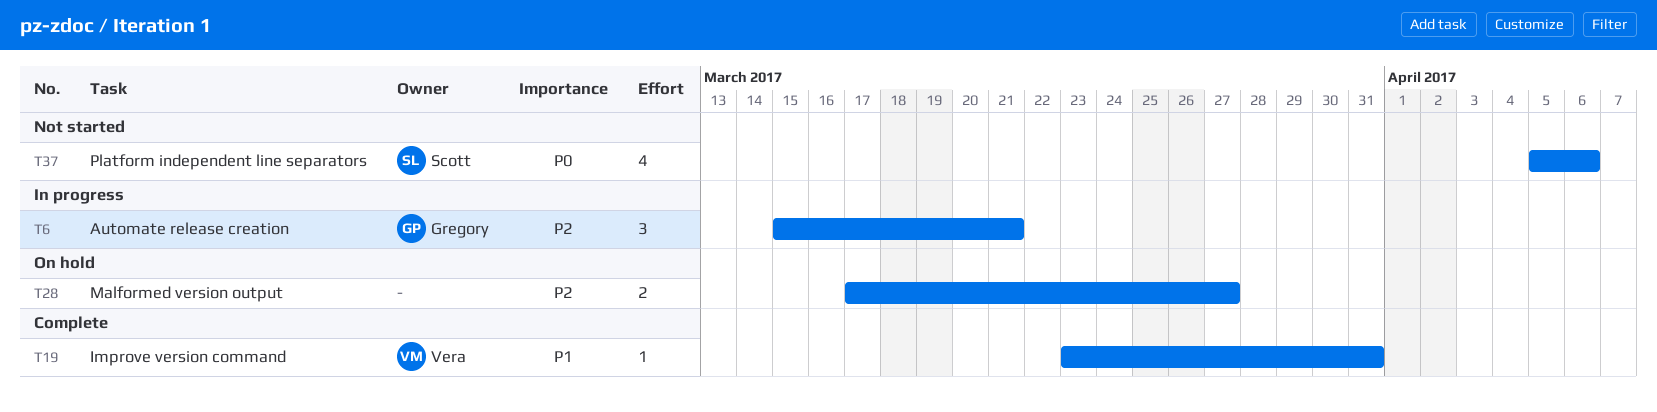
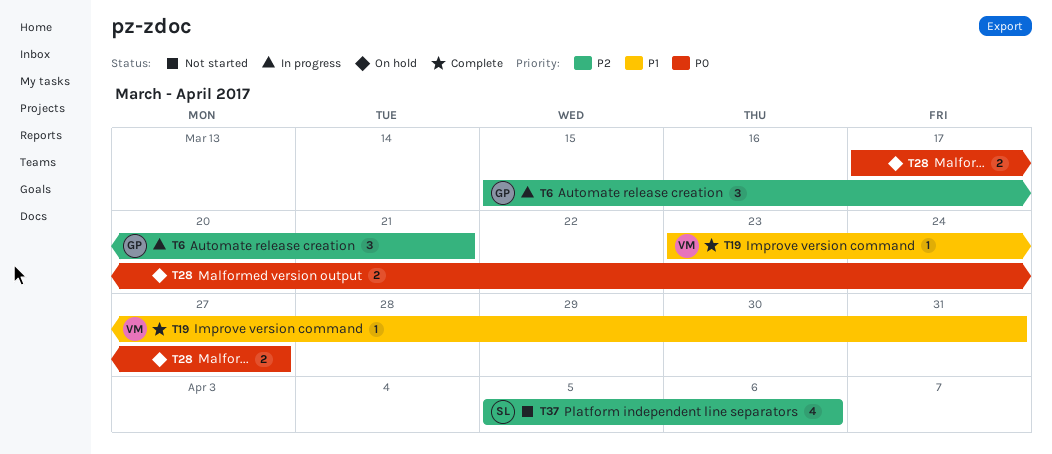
T28, priority: P2 -> P0
T37, priority: P0 -> P2

